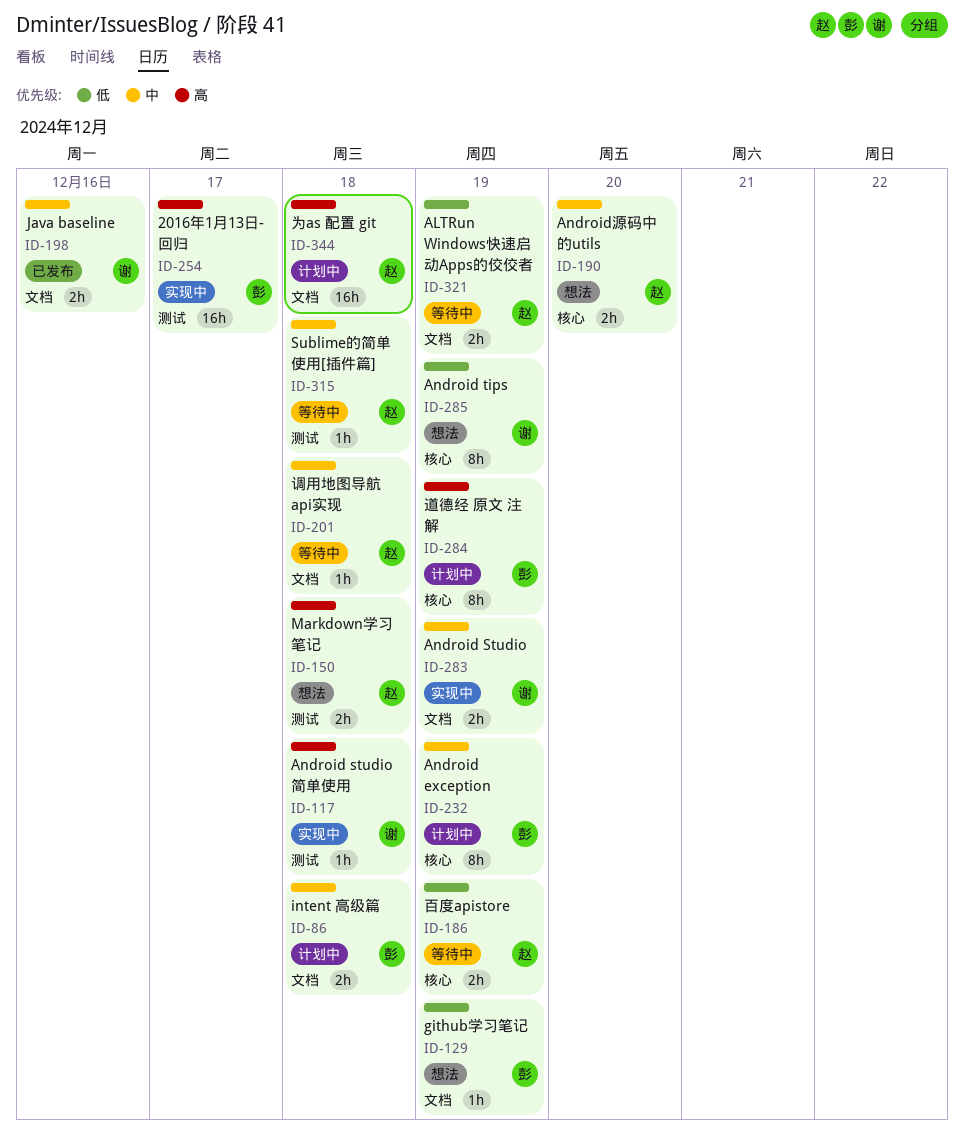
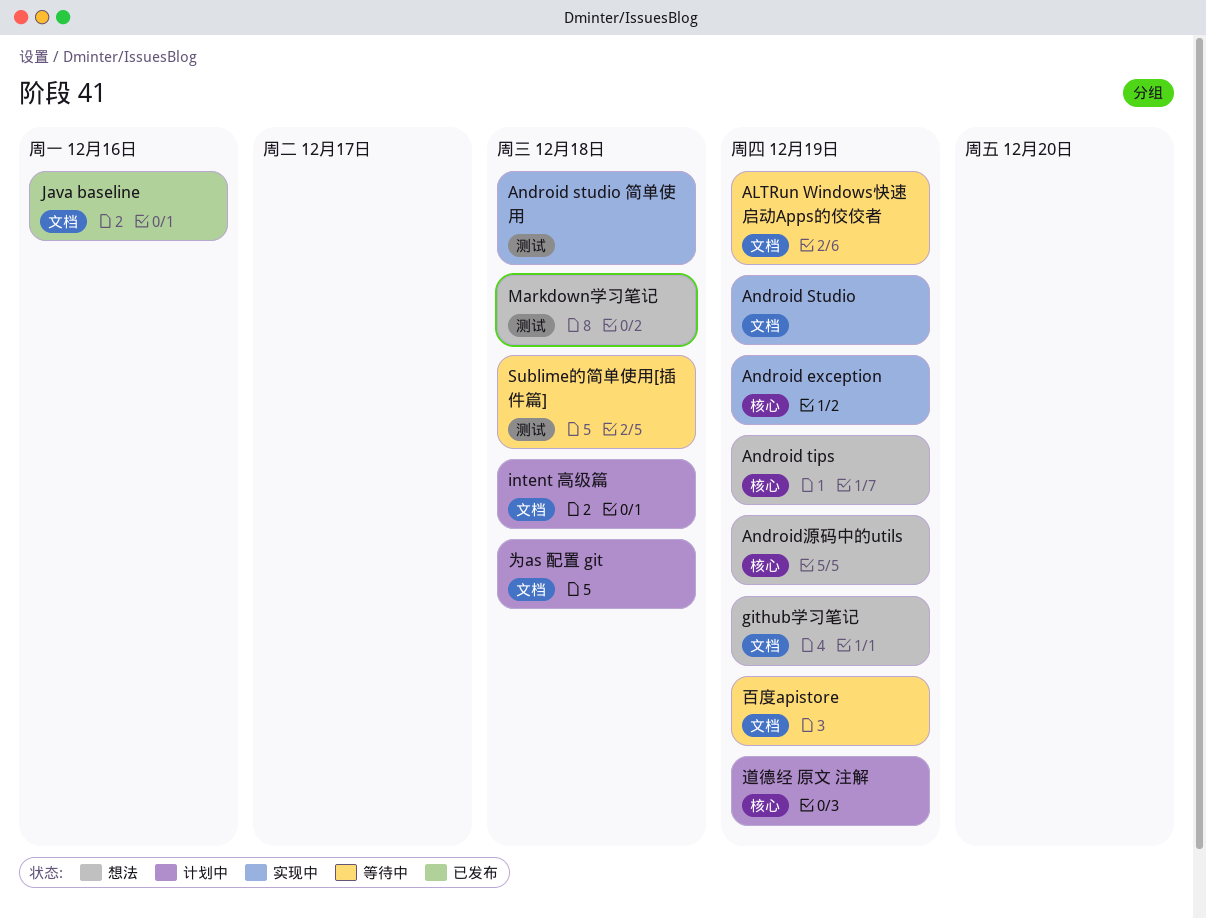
2016年1月13日-回归: present -> none
Android exception, status: 计划中 -> 实现中
Android源码中的utils, due: Dec 20 -> Dec 19
百度apistore, label: 核心 -> 文档
调用地图导航 api实现: present -> none

